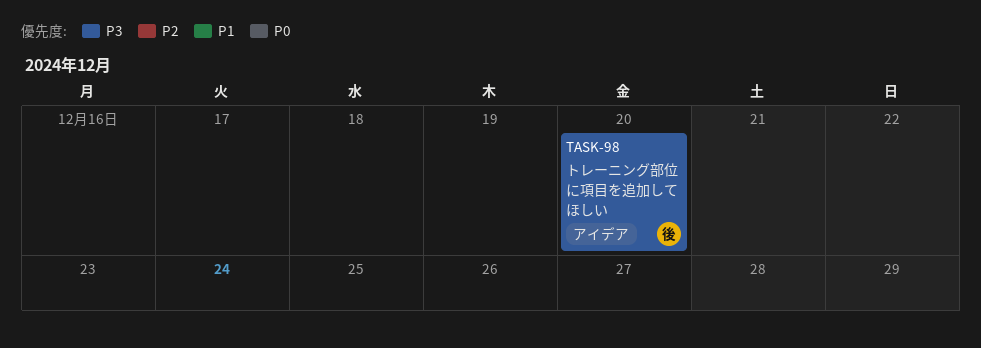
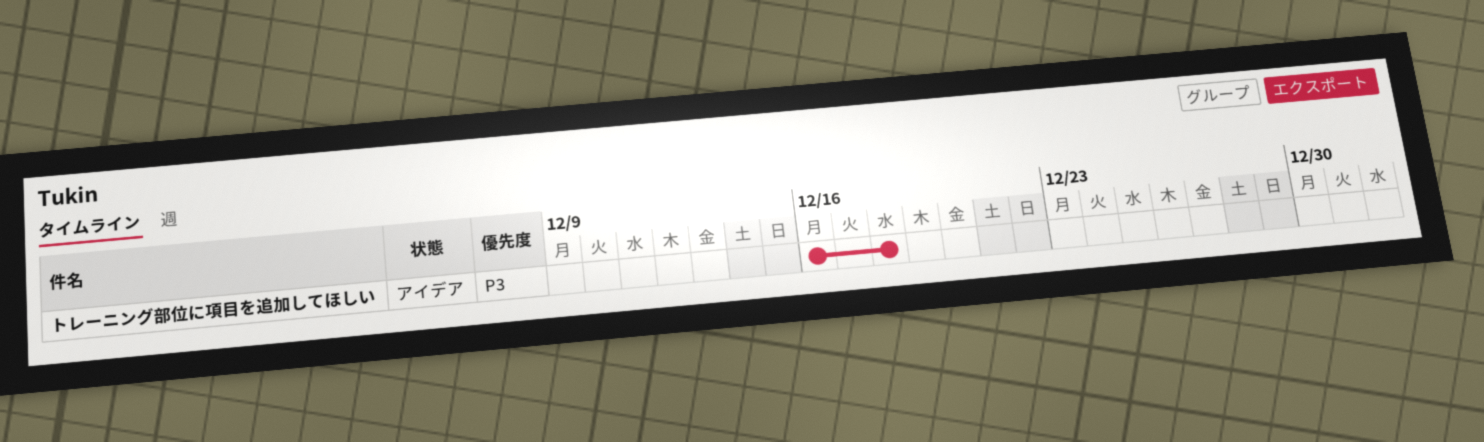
トレーニング部位に項目を追加してほしい, due: Dec 20 -> Dec 18

